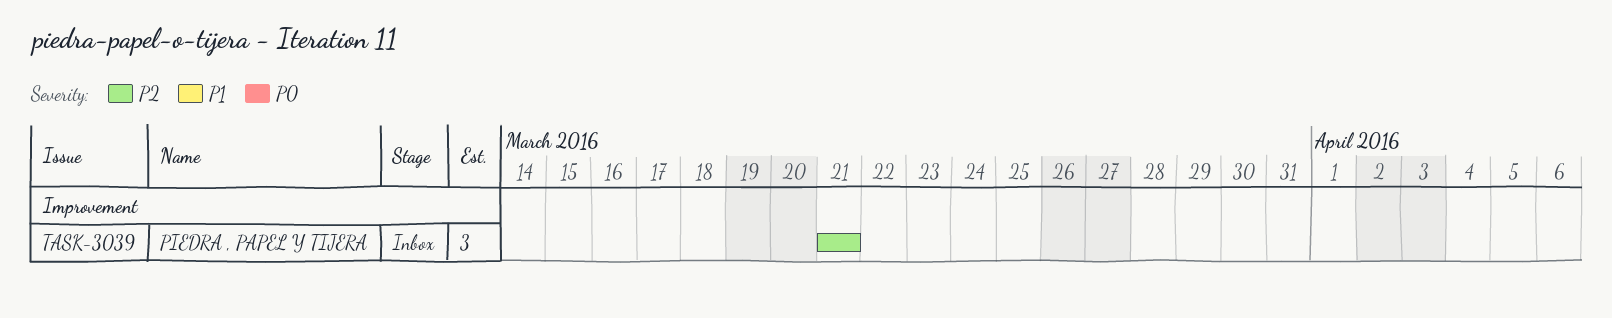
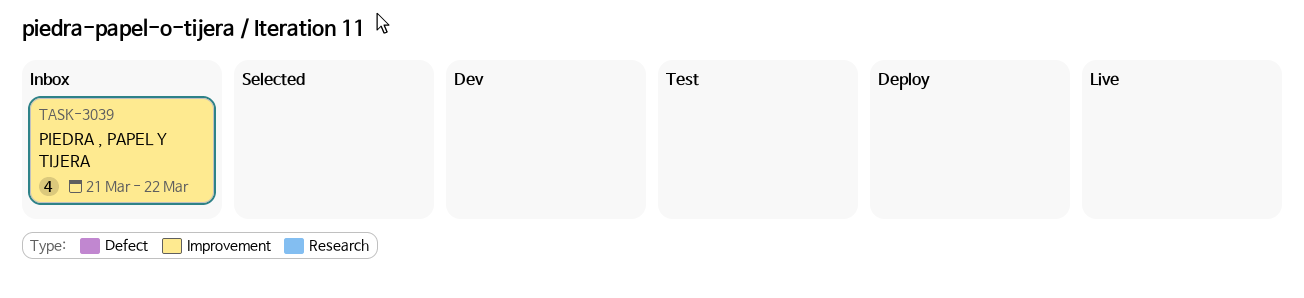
TASK-3039, estimate: 3 -> 4
TASK-3039, due: Mar 21 -> Mar 22

